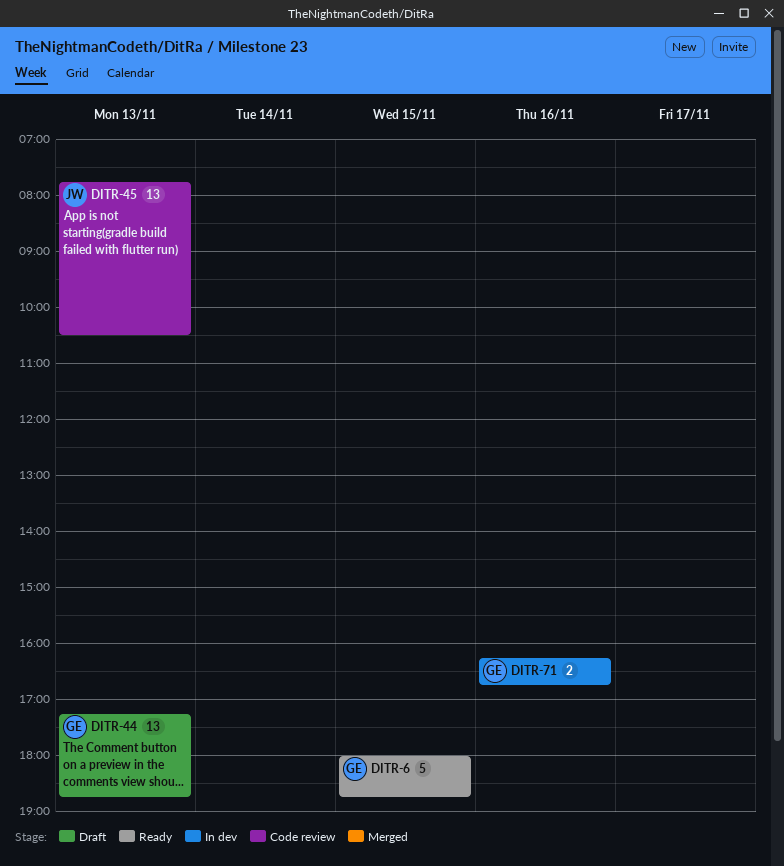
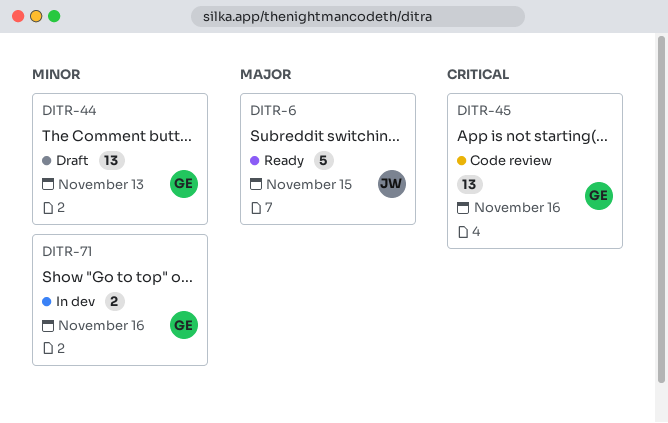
DITR-6, owner: GE -> JW
DITR-45, owner: JW -> GE
DITR-45, day: Nov 13 -> Nov 16

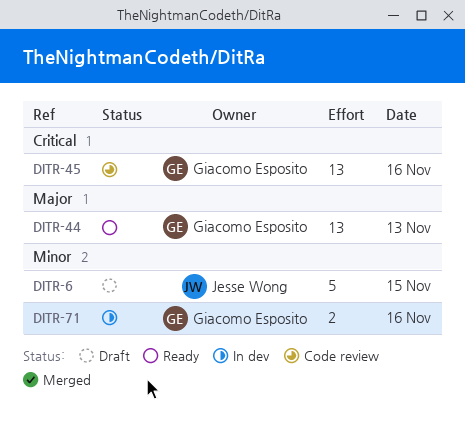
DITR-6, status: Ready -> Draft
DITR-6, priority: Major -> Minor
DITR-44, status: Draft -> Ready
DITR-44, priority: Minor -> Major

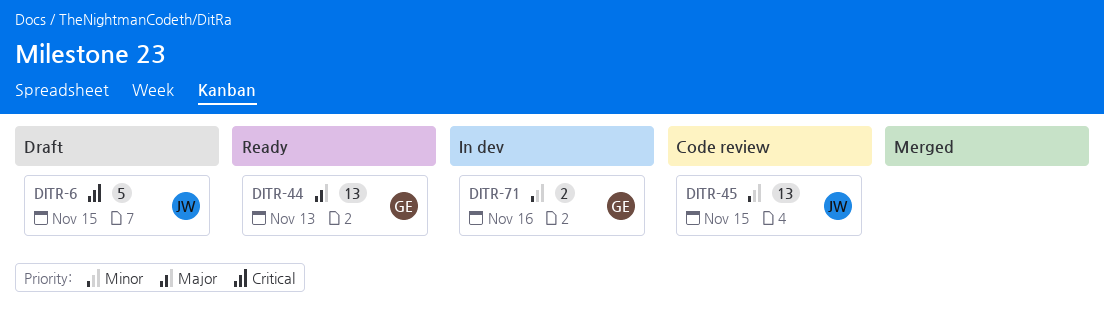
DITR-6, priority: Minor -> Critical
DITR-45, owner: Giacomo Esposito -> Jesse Wong
DITR-45, priority: Critical -> Minor
DITR-45, day: Nov 16 -> Nov 15

